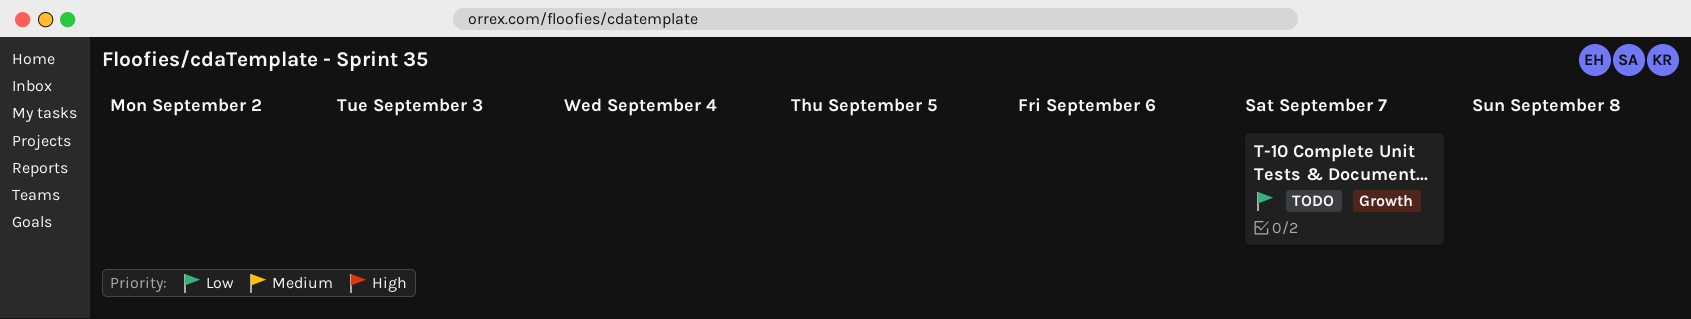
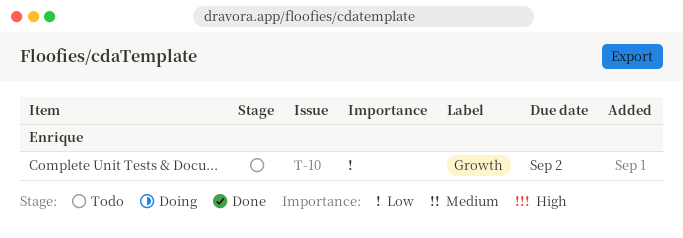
T-10, due: Sep 7 -> Sep 2

